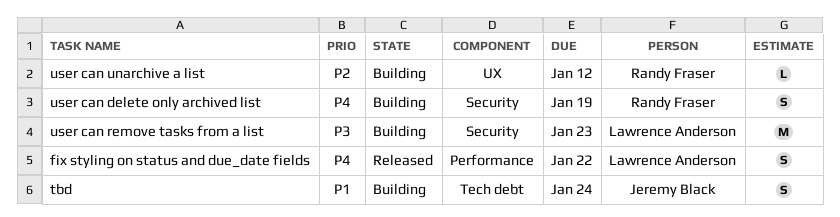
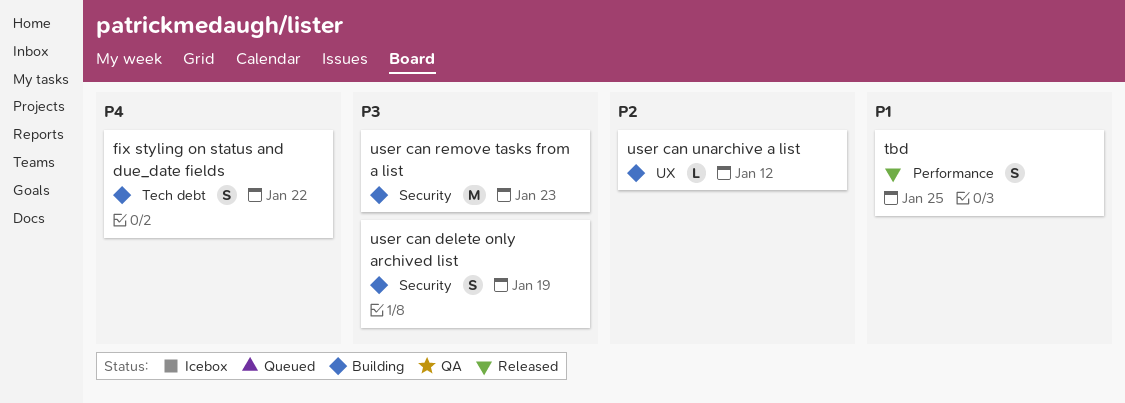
fix styling on status and due_date fields, status: Released -> Building
fix styling on status and due_date fields, label: Performance -> Tech debt
tbd, status: Building -> Released
tbd, label: Tech debt -> Performance
tbd, due: Jan 24 -> Jan 25
user can delete only archived list, priority: P4 -> P3

